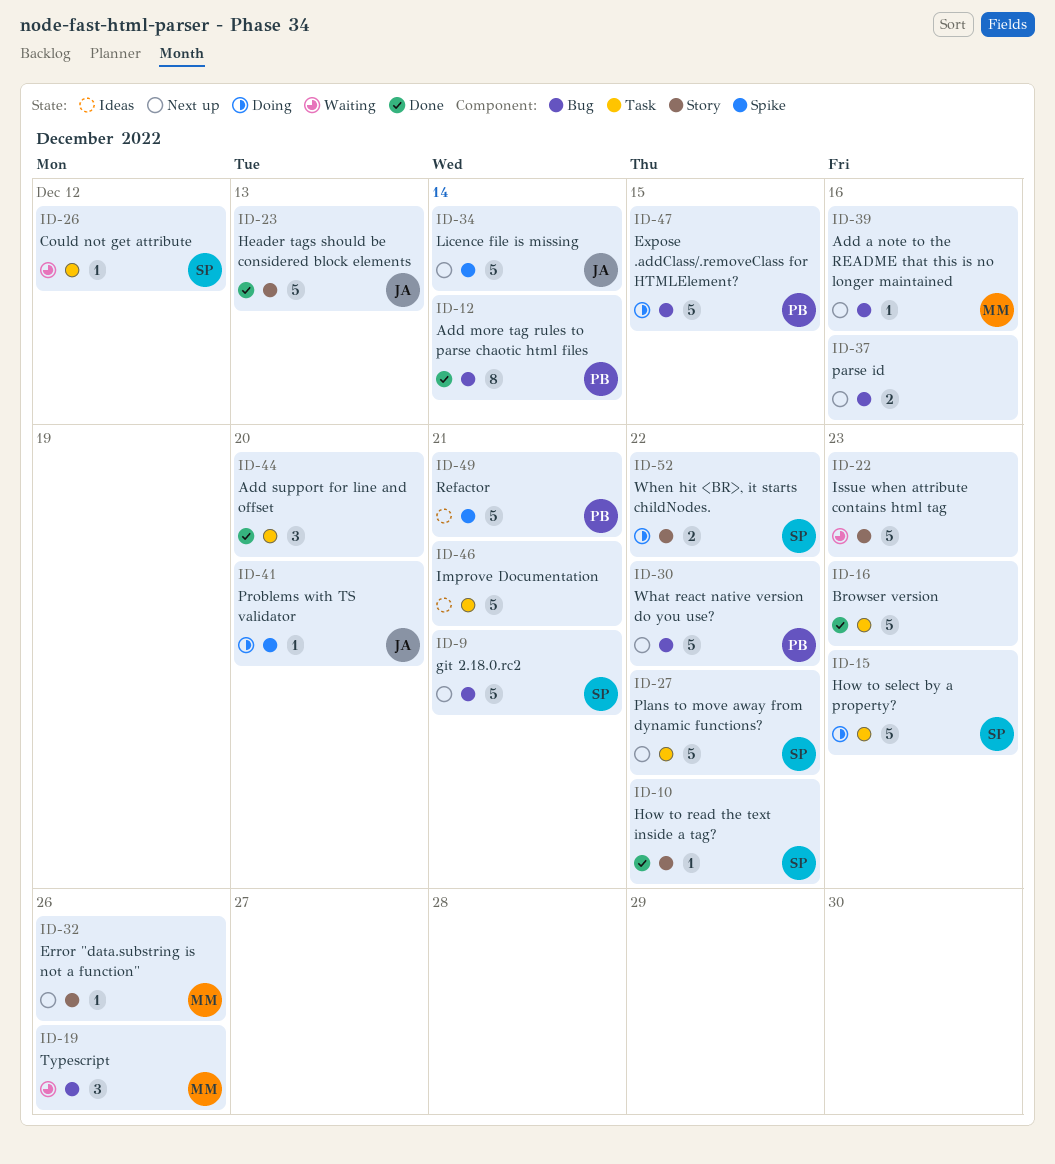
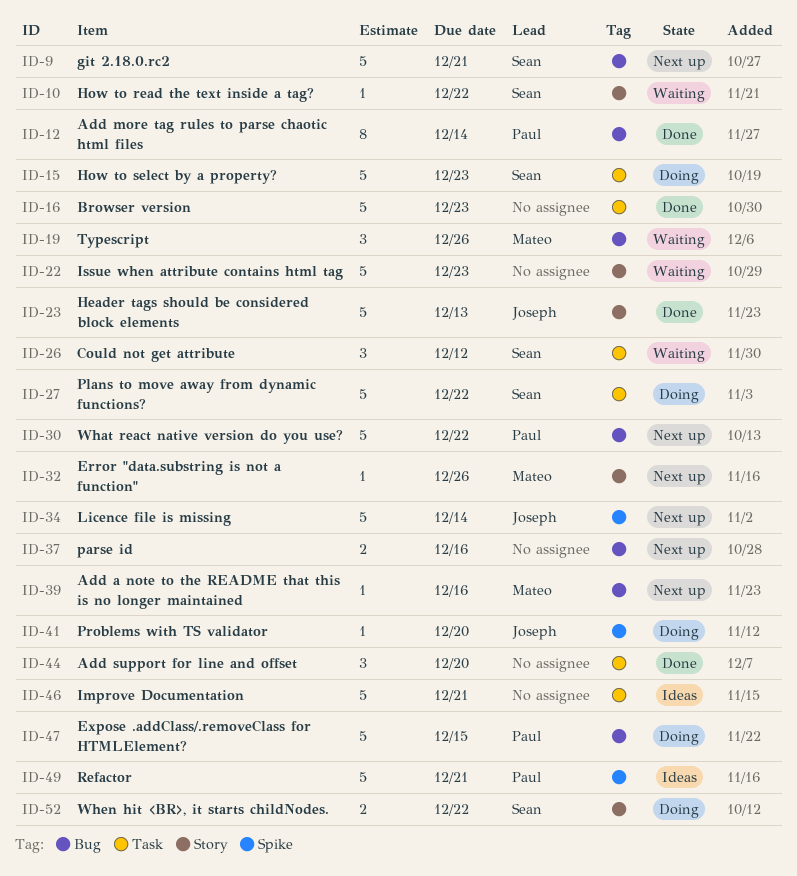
ID-10, status: Done -> Waiting
ID-26, estimate: 1 -> 3
ID-27, status: Next up -> Doing

